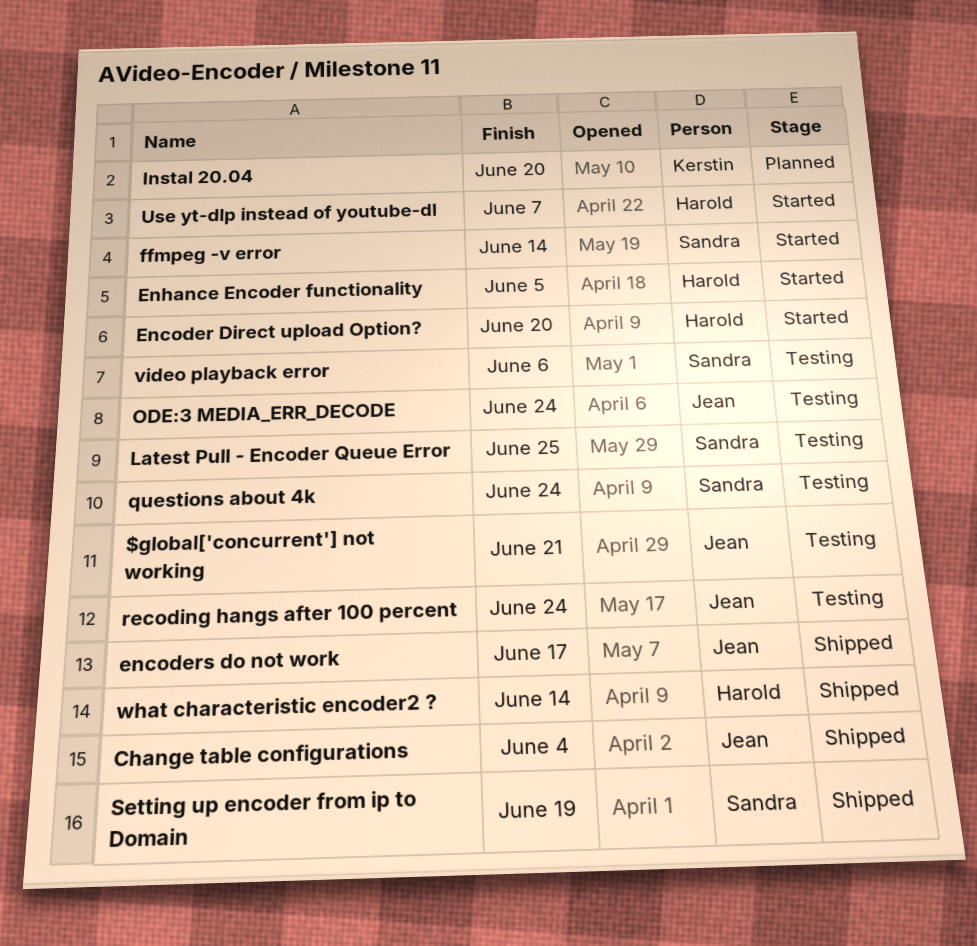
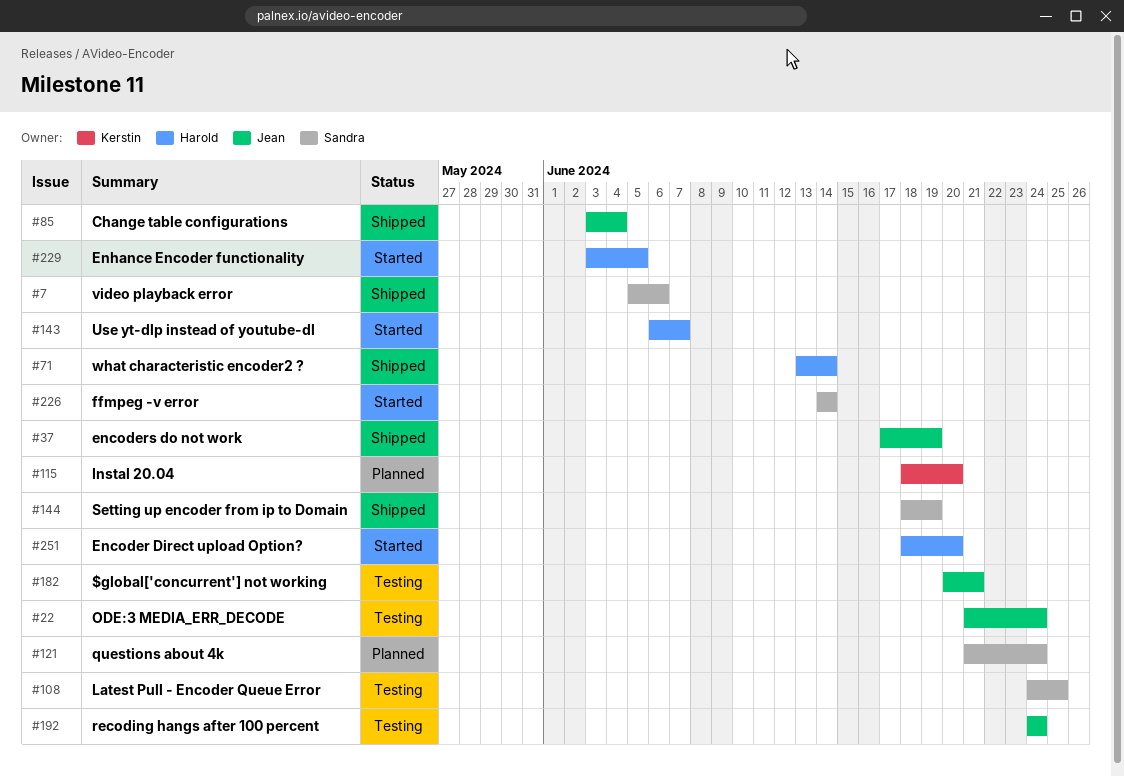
encoders do not work, due: Jun 17 -> Jun 19
questions about 4k, status: Testing -> Planned
video playback error, status: Testing -> Shipped

